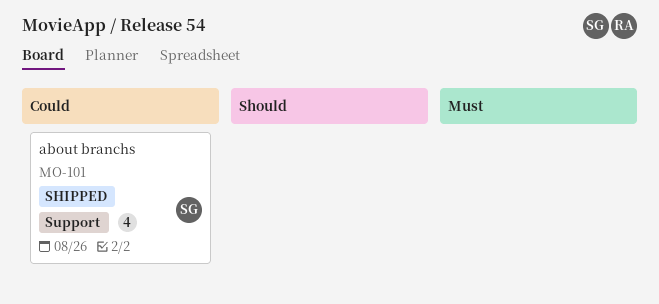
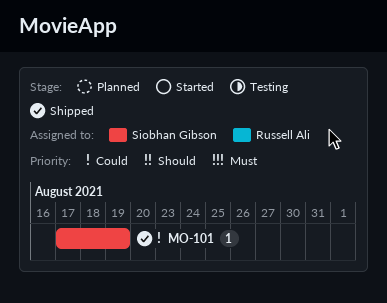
MO-101, estimate: 4 -> 1
MO-101, due: Aug 26 -> Aug 19

